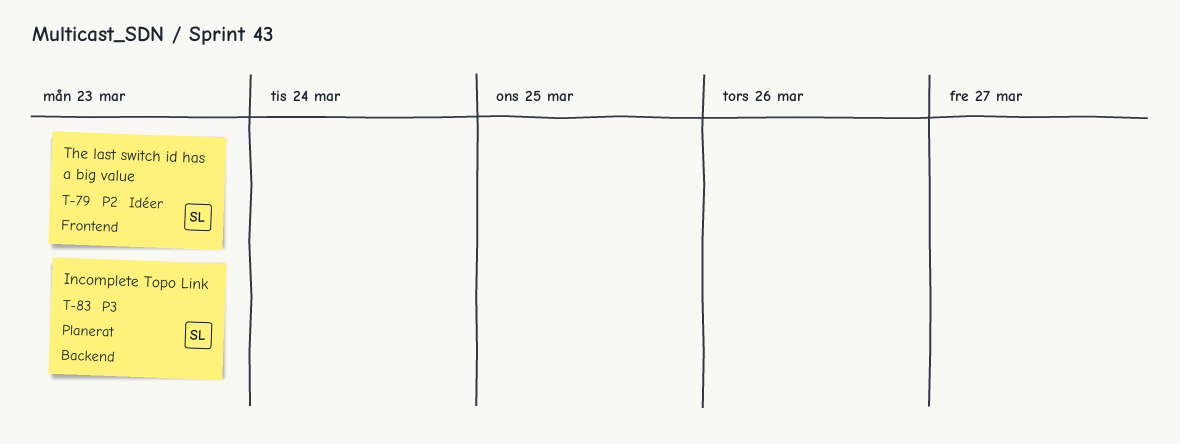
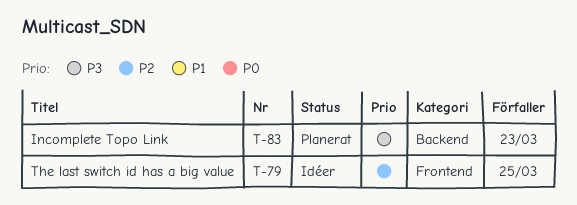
T-79, due: Mar 23 -> Mar 25

